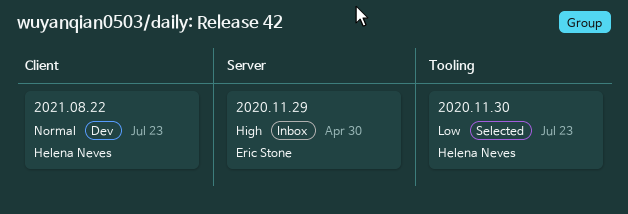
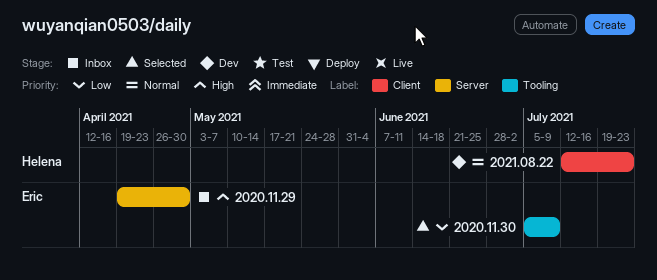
2020.11.30, owner: Helena Neves -> Eric Stone
2020.11.30, due: Jul 23 -> Jul 9

